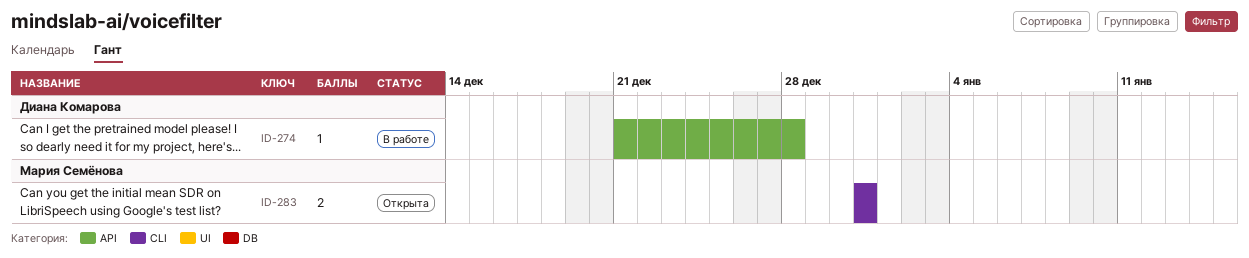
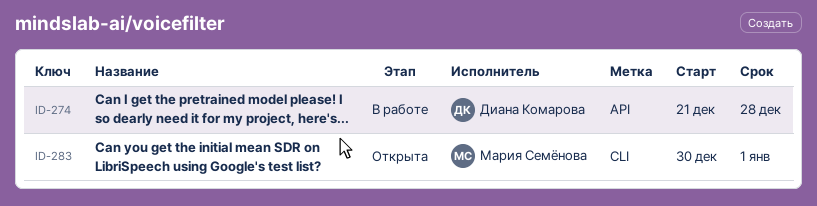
ID-283, start: Dec 31 -> Dec 30
ID-283, due: Dec 31 -> Jan 1

